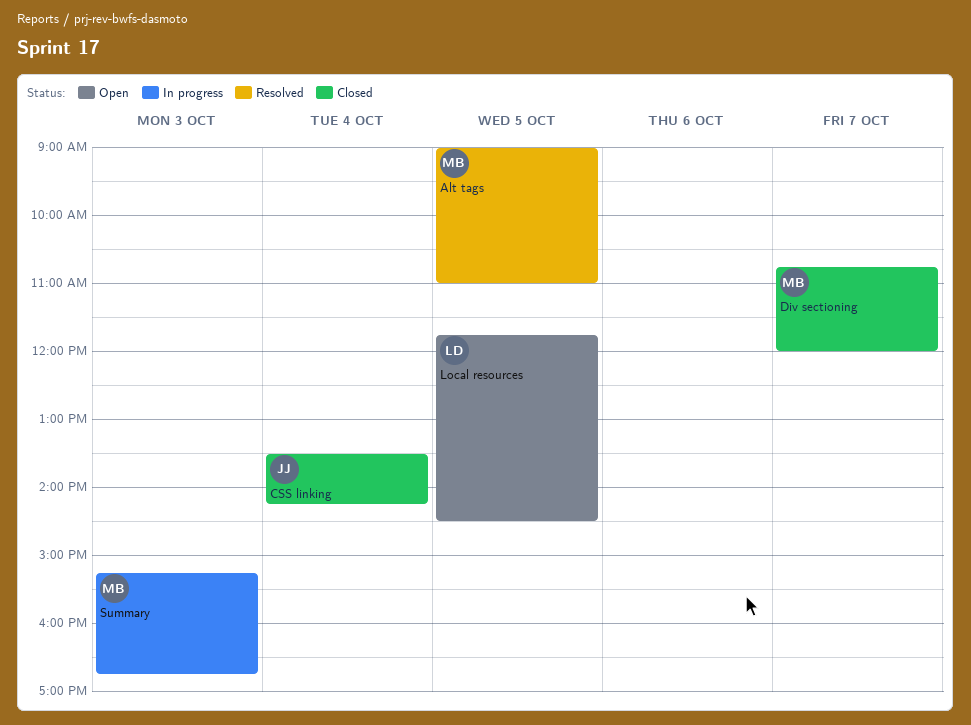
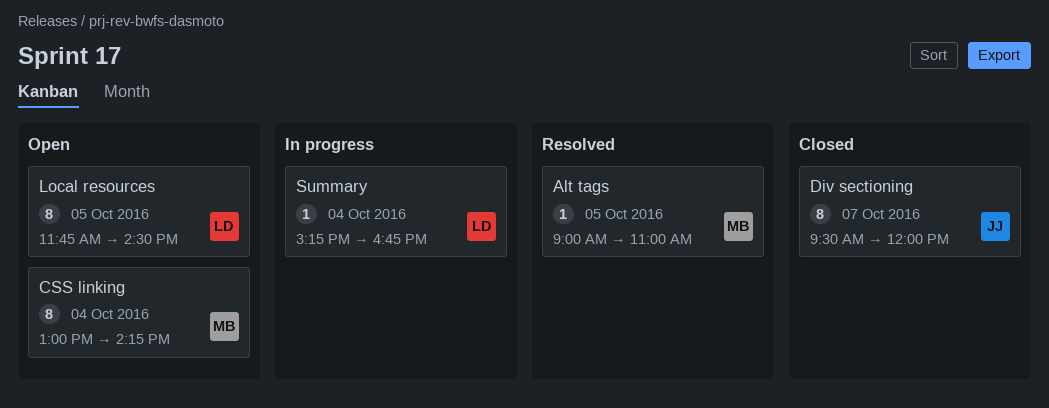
CSS linking, status: Closed -> Open
CSS linking, owner: JJ -> MB
CSS linking, begins: 13:30 -> 13:00
Div sectioning, owner: MB -> JJ
Div sectioning, begins: 10:45 -> 09:30
Summary, owner: MB -> LD
Summary, day: Oct 3 -> Oct 4

